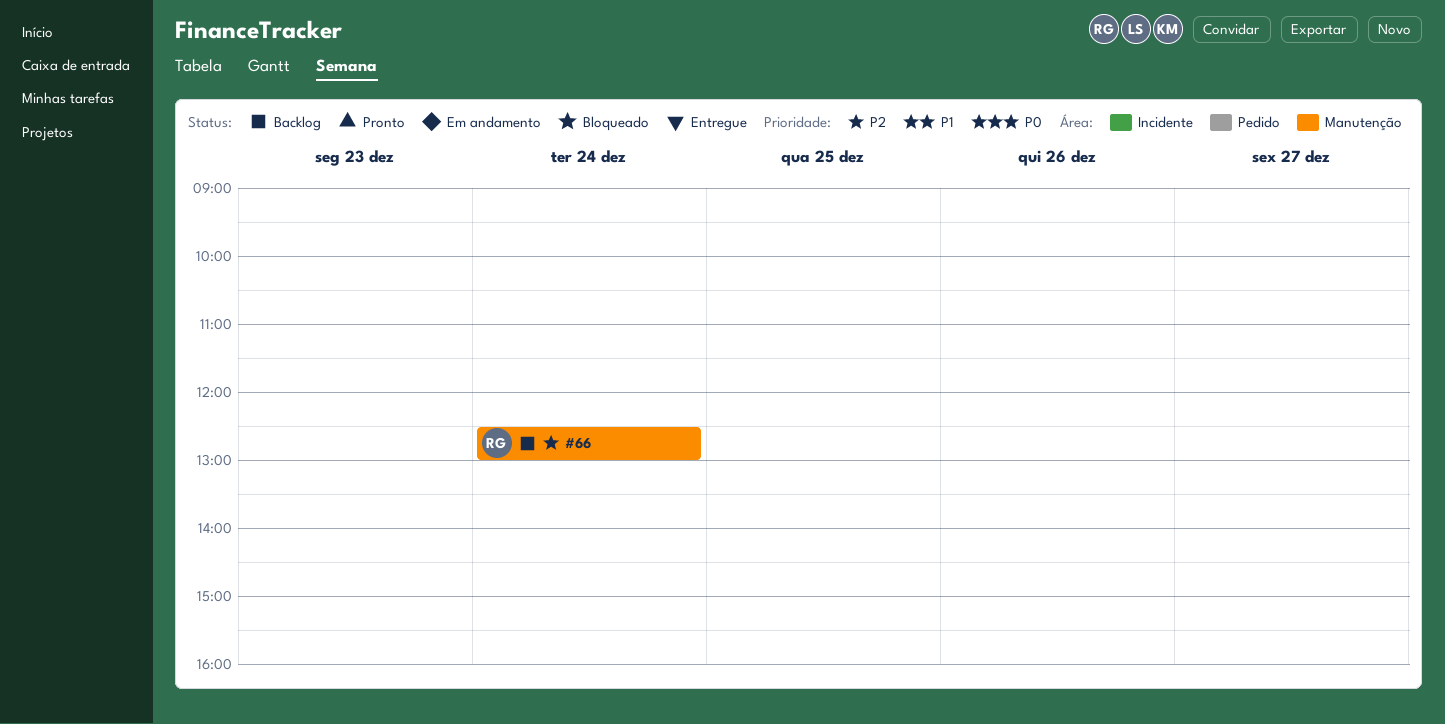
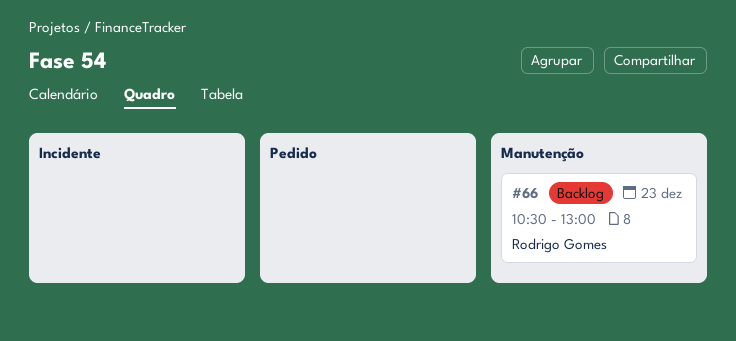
#66, day: Dec 24 -> Dec 23
#66, begins: 12:30 -> 10:30

